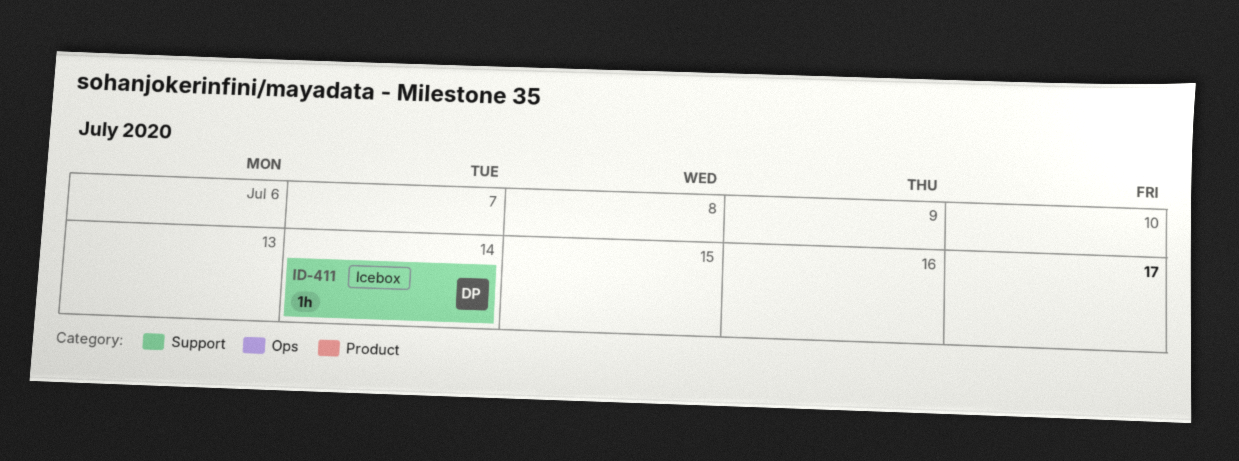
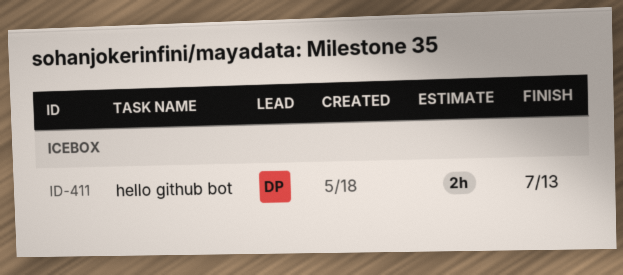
ID-411, estimate: 1h -> 2h
ID-411, due: Jul 14 -> Jul 13

